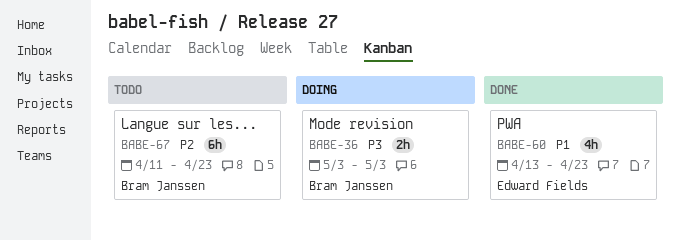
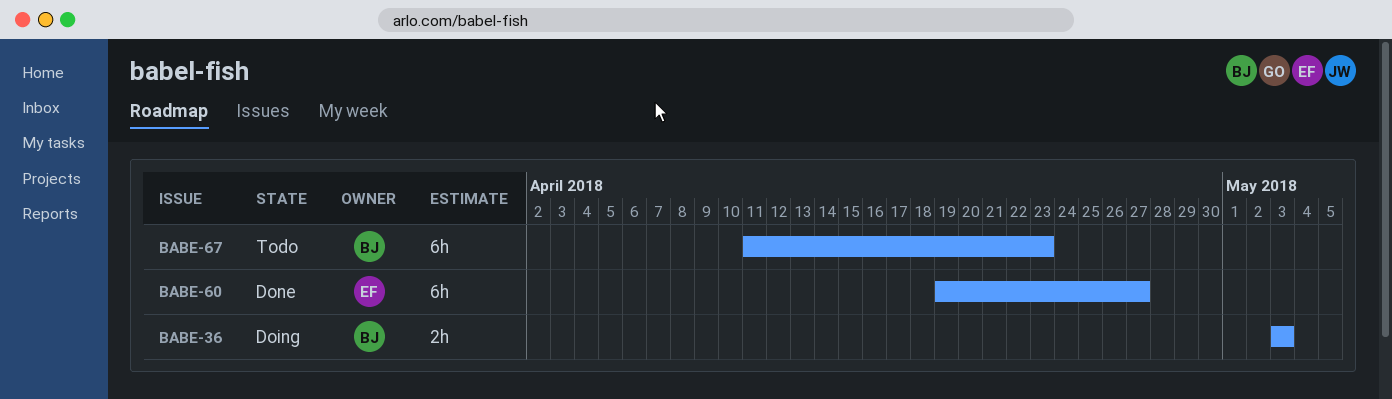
BABE-60, estimate: 4h -> 6h
BABE-60, start: Apr 13 -> Apr 19
BABE-60, due: Apr 23 -> Apr 27

